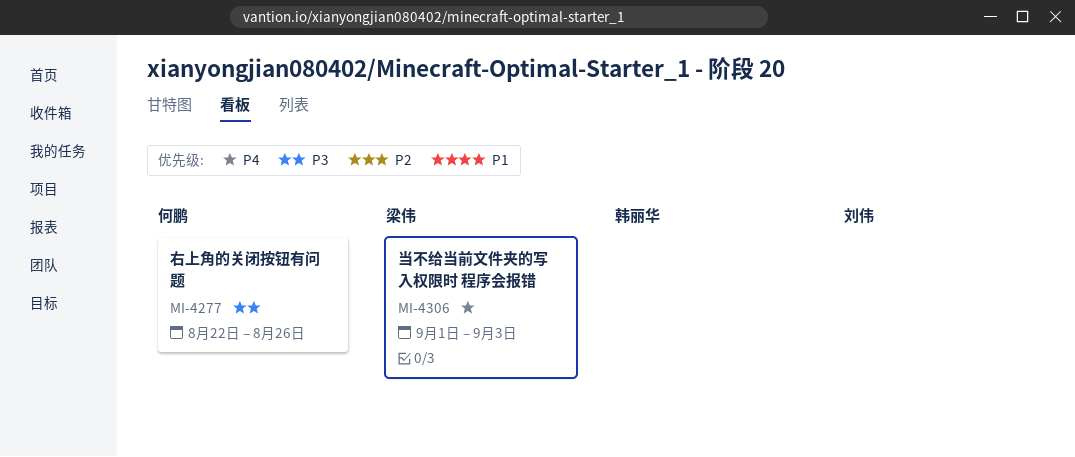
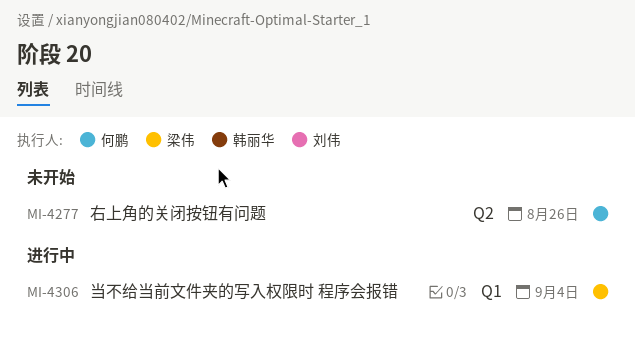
MI-4306, due: Sep 3 -> Sep 4

